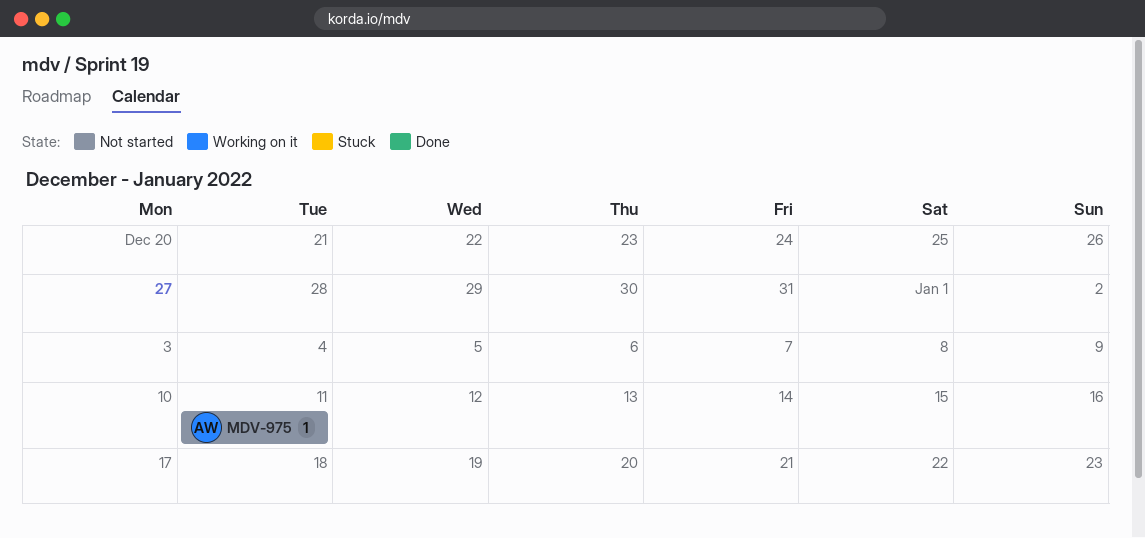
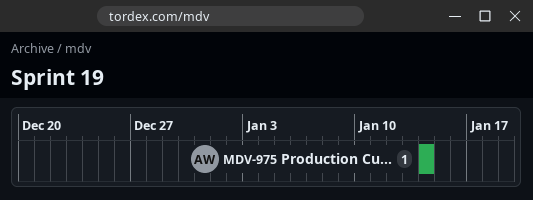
MDV-975, start: Jan 11 -> Jan 14
MDV-975, due: Jan 11 -> Jan 14

